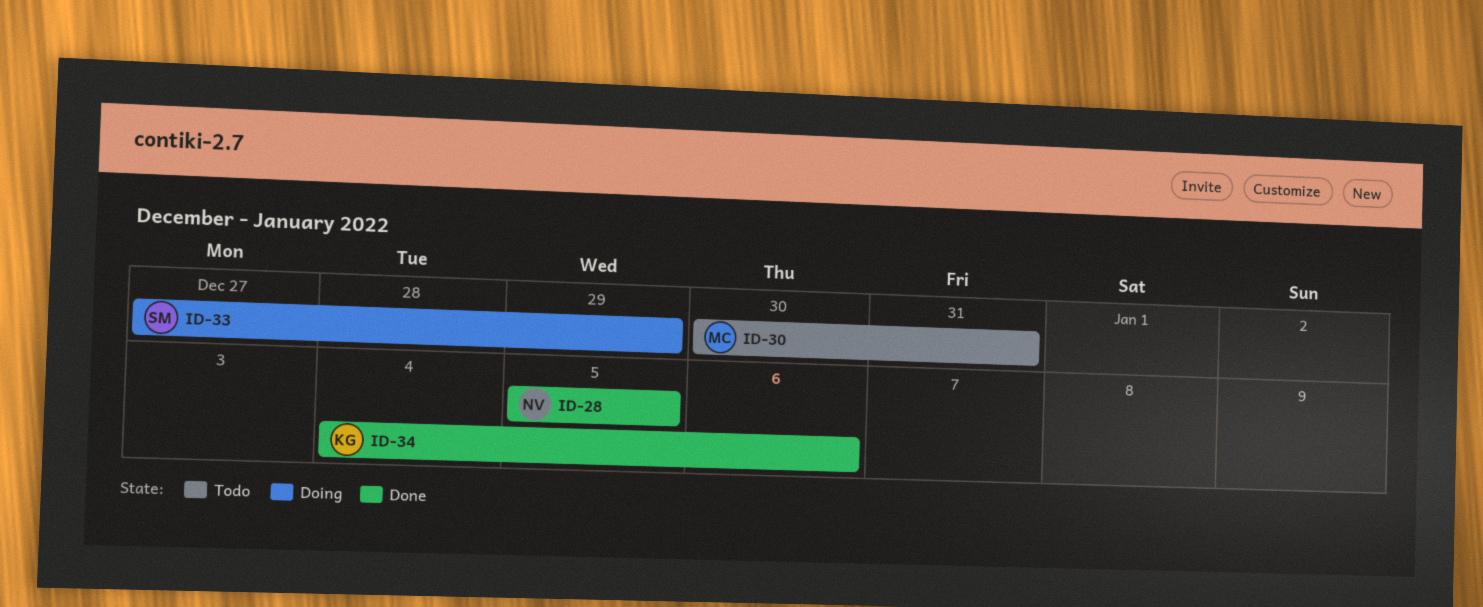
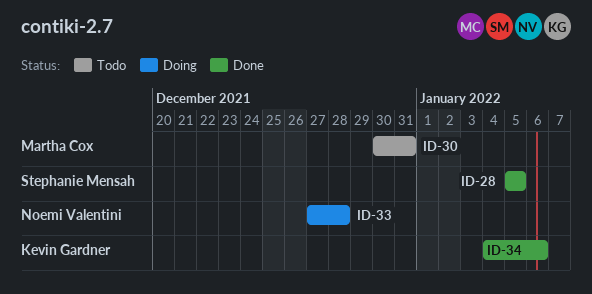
ID-28, owner: Noemi Valentini -> Stephanie Mensah
ID-33, owner: Stephanie Mensah -> Noemi Valentini
ID-33, due: Dec 29 -> Dec 28

